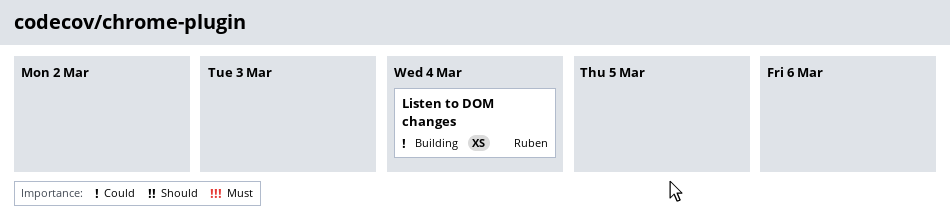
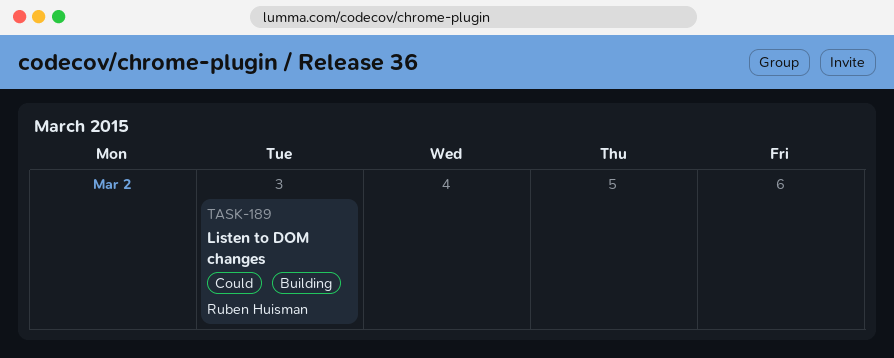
Listen to DOM changes, due: Mar 4 -> Mar 3

